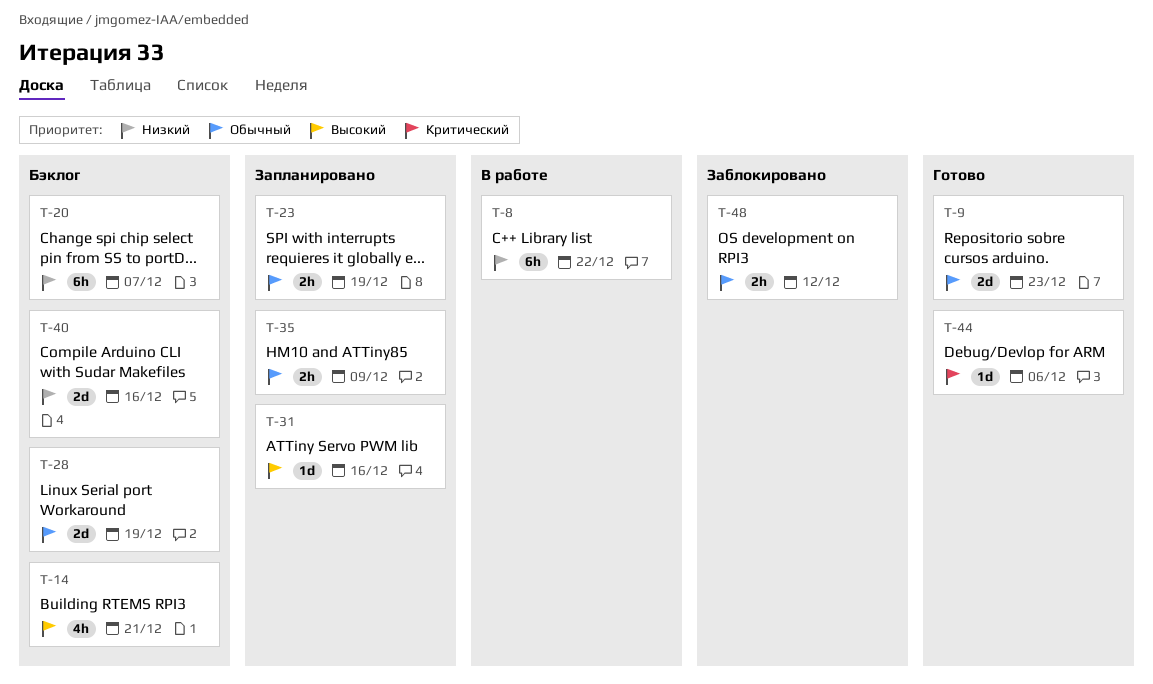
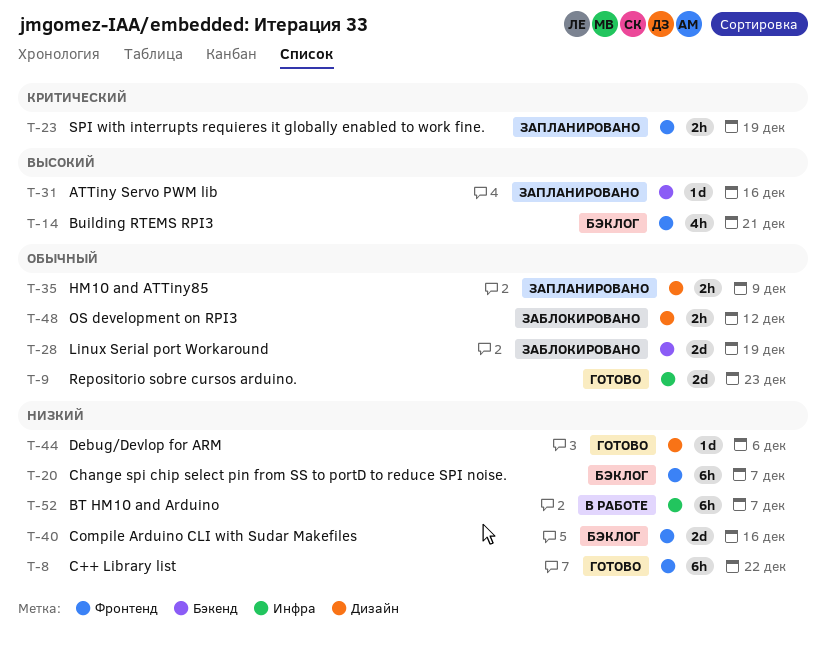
T-8, status: В работе -> Готово
T-23, priority: Обычный -> Критический
T-28, status: Бэклог -> Заблокировано
T-44, priority: Критический -> Низкий
T-52: none -> present

